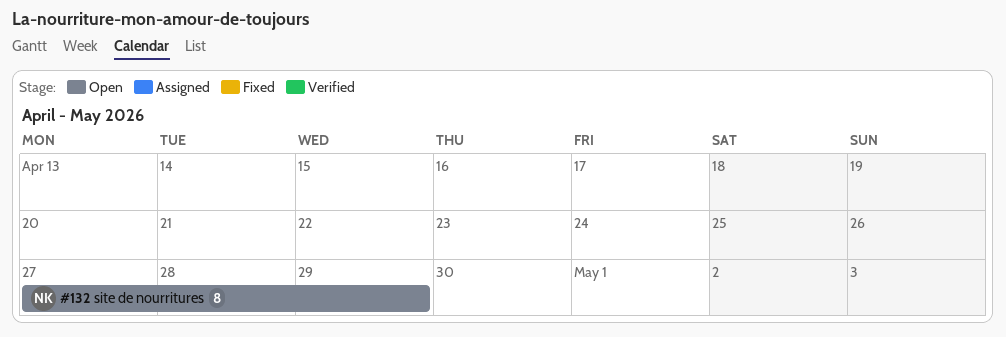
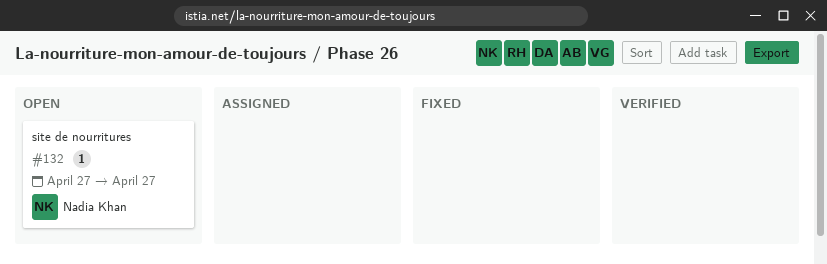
#132, estimate: 8 -> 1
#132, due: Apr 29 -> Apr 27

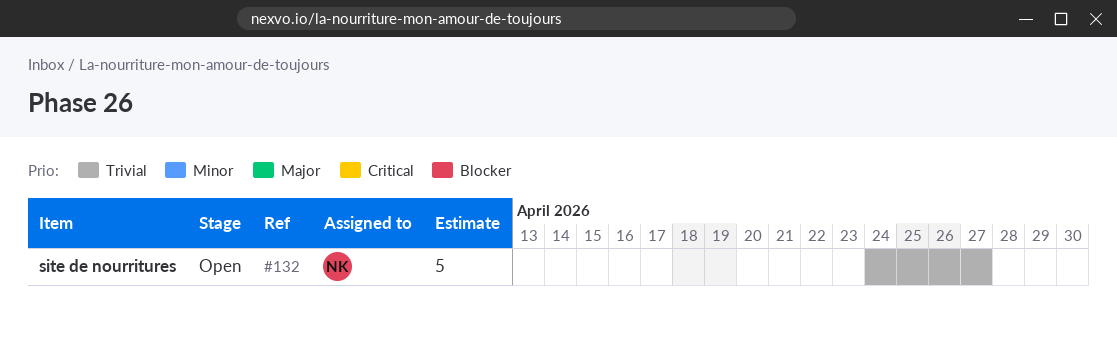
#132, estimate: 1 -> 5
#132, start: Apr 27 -> Apr 24

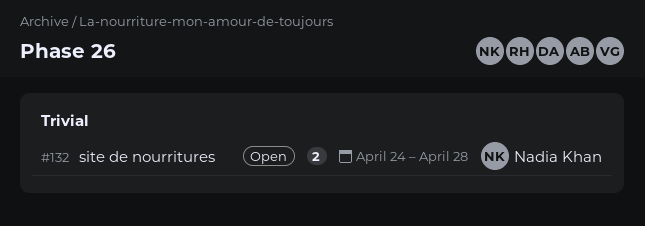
#132, estimate: 5 -> 2
#132, due: Apr 27 -> Apr 28

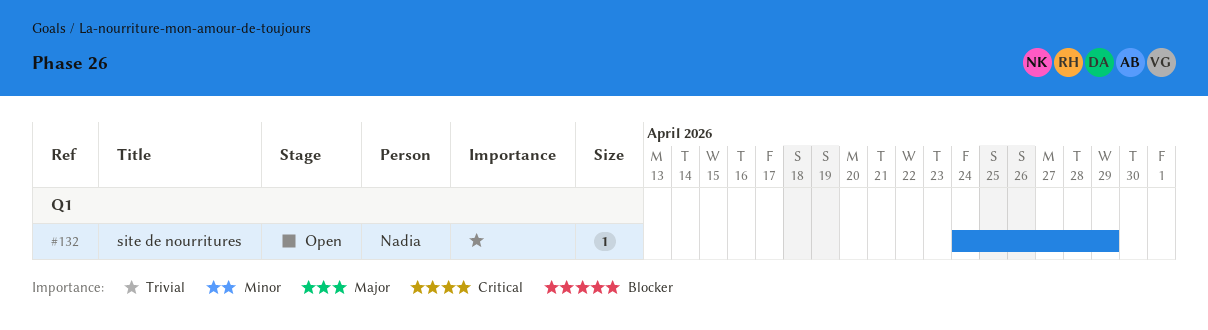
#132, estimate: 2 -> 1
#132, due: Apr 28 -> Apr 29

